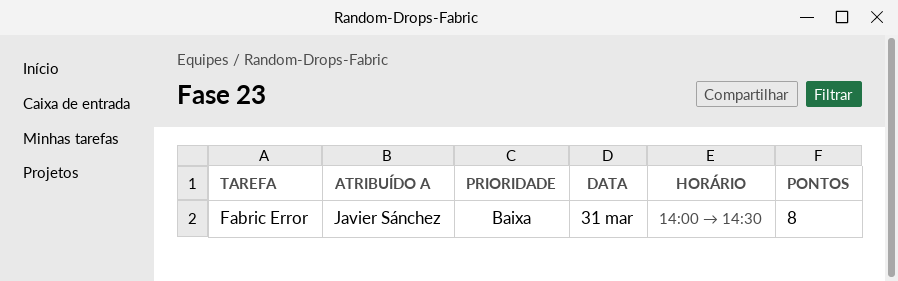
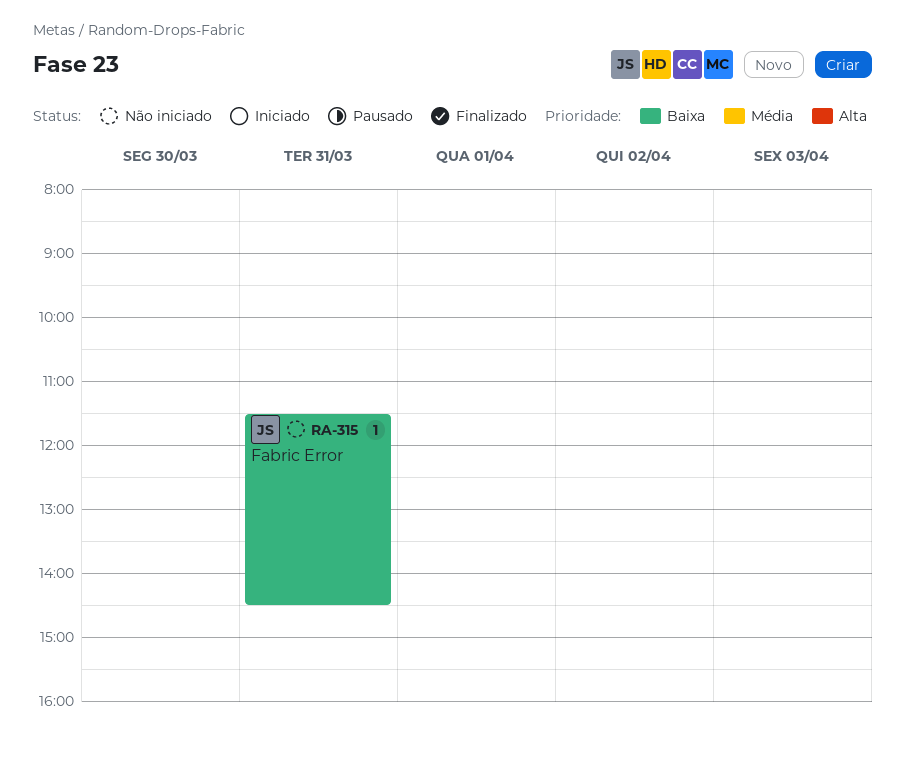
Fabric Error, estimate: 8 -> 1
Fabric Error, begins: 14:00 -> 11:30

